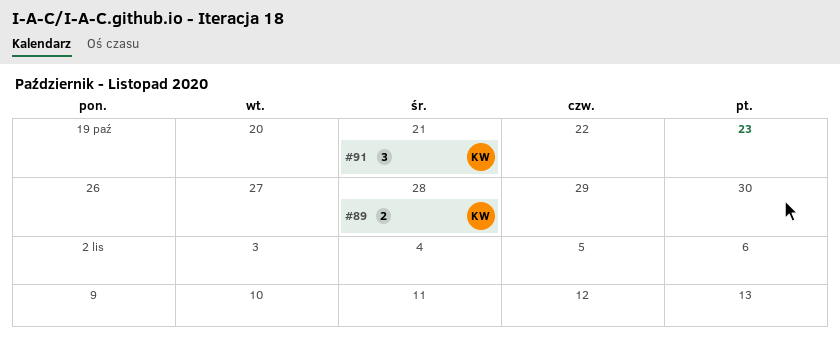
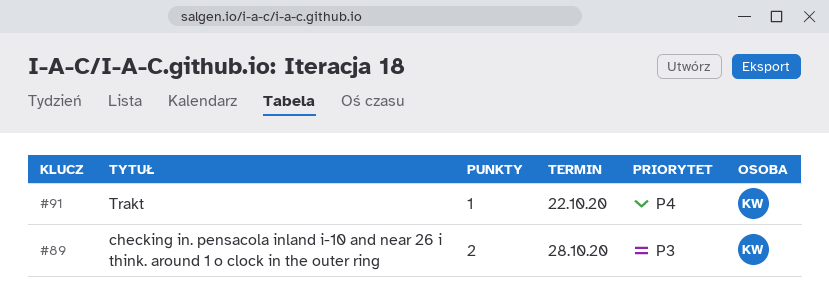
#91, estimate: 3 -> 1
#91, due: Oct 21 -> Oct 22

